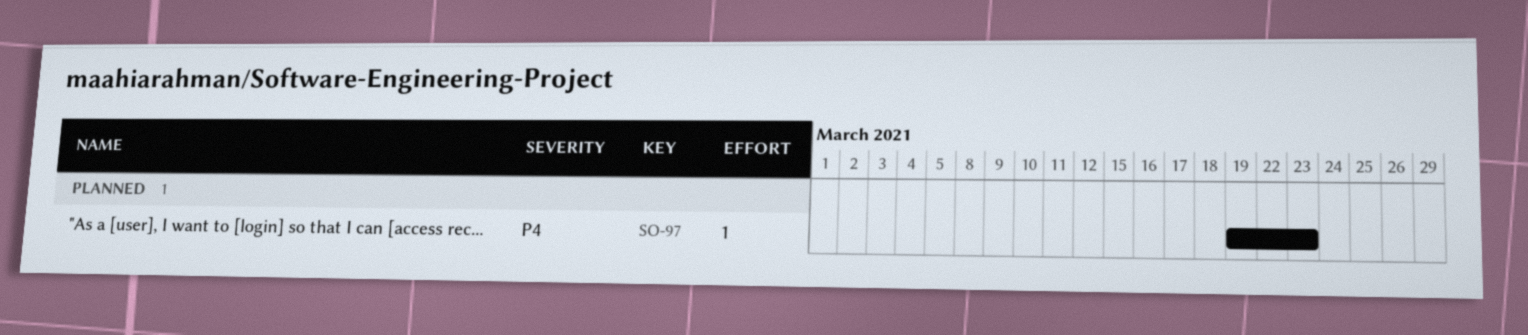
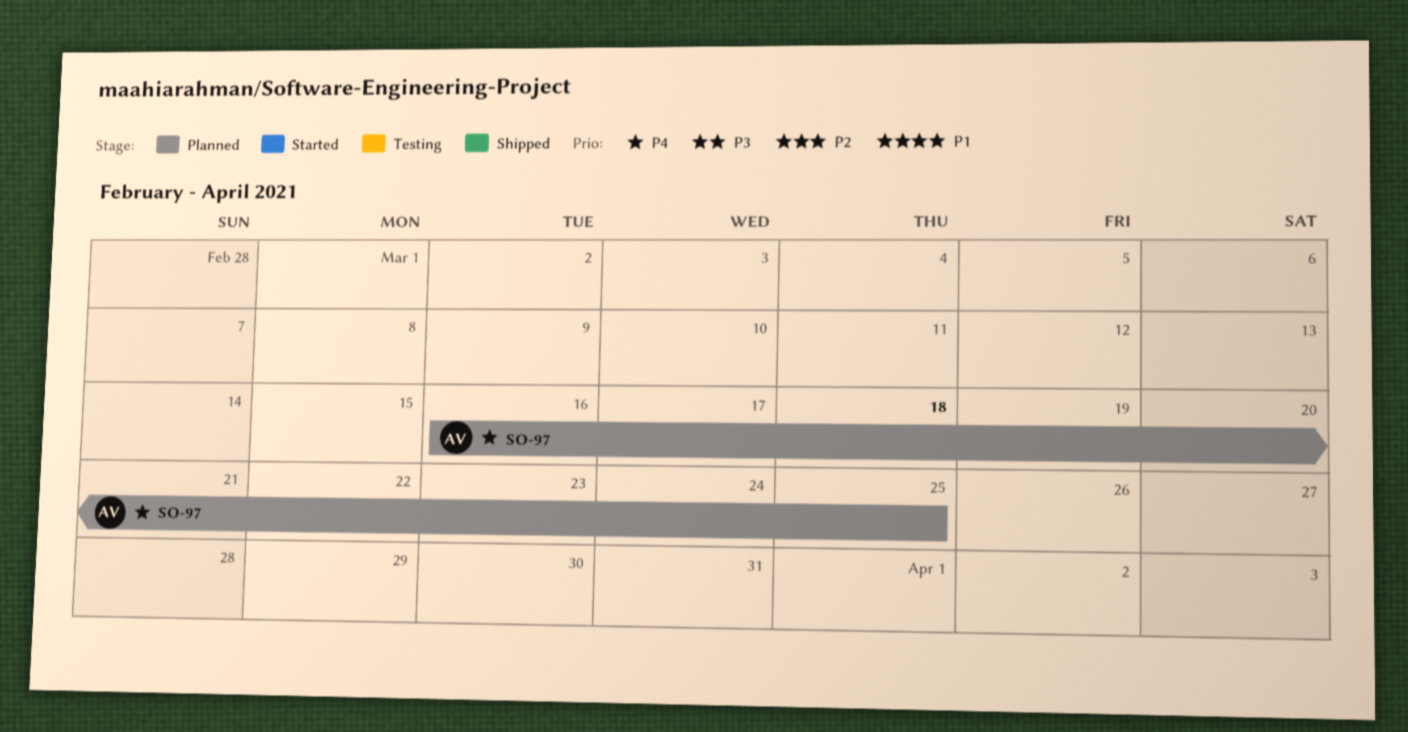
SO-97, start: Mar 19 -> Mar 16
SO-97, due: Mar 23 -> Mar 25

